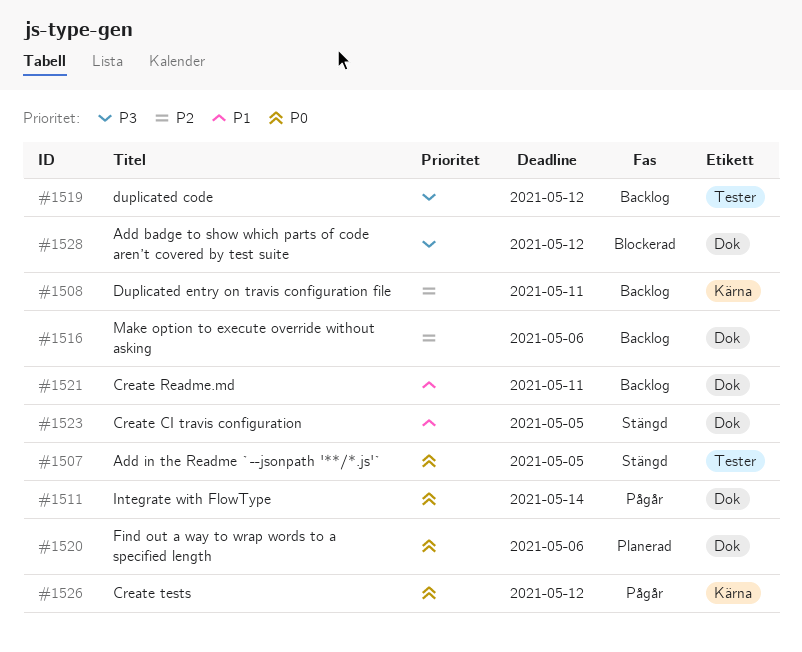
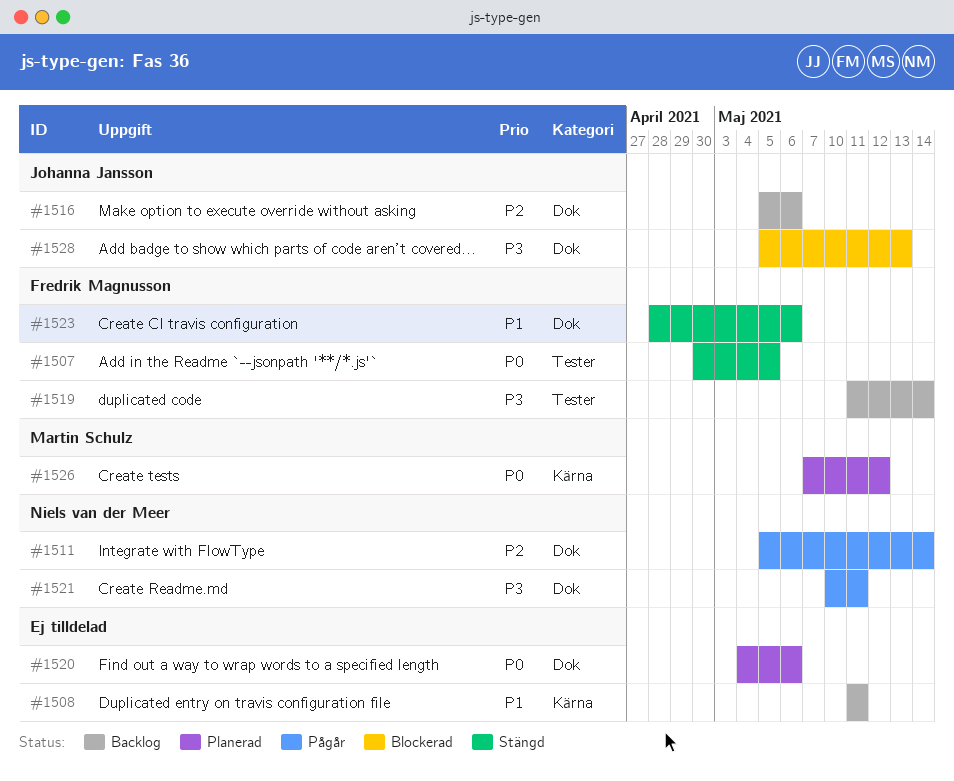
#1508, priority: P2 -> P1
#1511, priority: P0 -> P2
#1519, due: May 12 -> May 14
#1521, status: Backlog -> Pågår
#1521, priority: P1 -> P3
#1523, due: May 5 -> May 6
#1526, status: Pågår -> Planerad
#1528, due: May 12 -> May 13

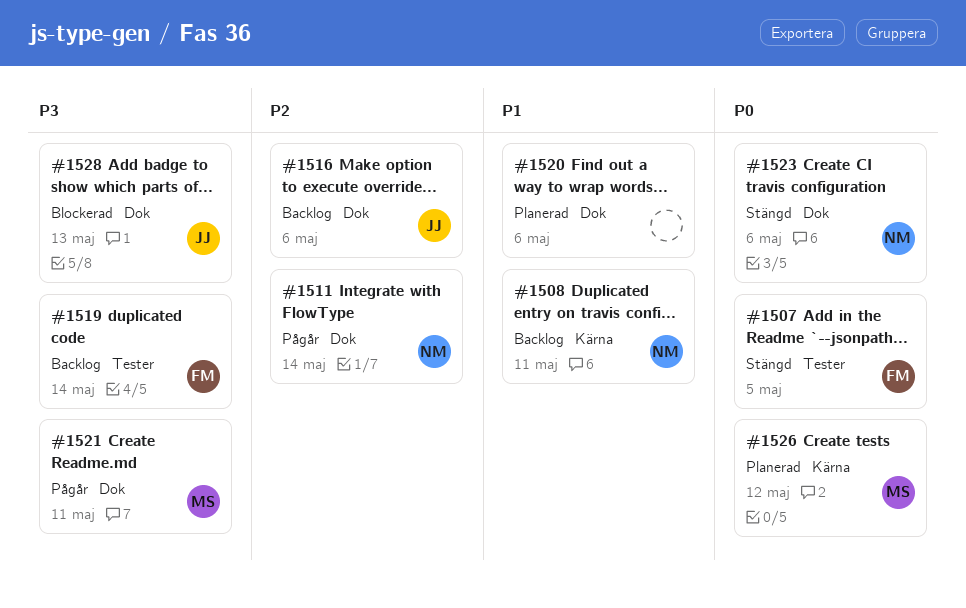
#1508, owner: none -> Niels van der Meer
#1520, priority: P0 -> P1
#1521, owner: Niels van der Meer -> Martin Schulz
#1523, owner: Fredrik Magnusson -> Niels van der Meer
#1523, priority: P1 -> P0

